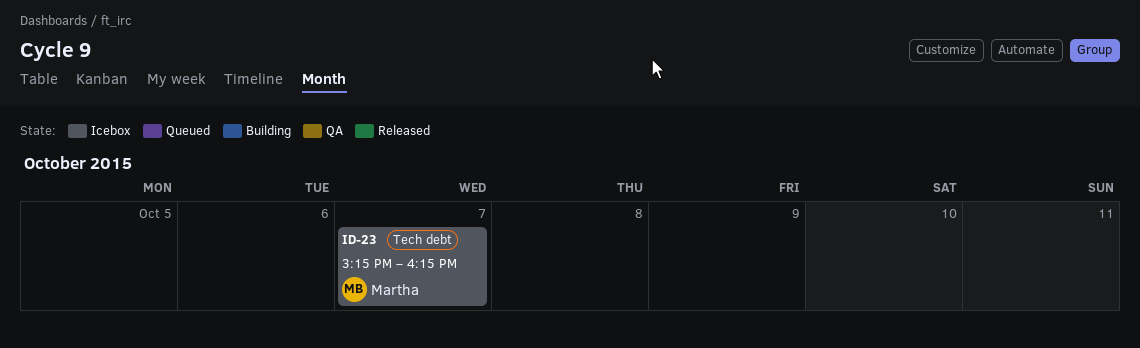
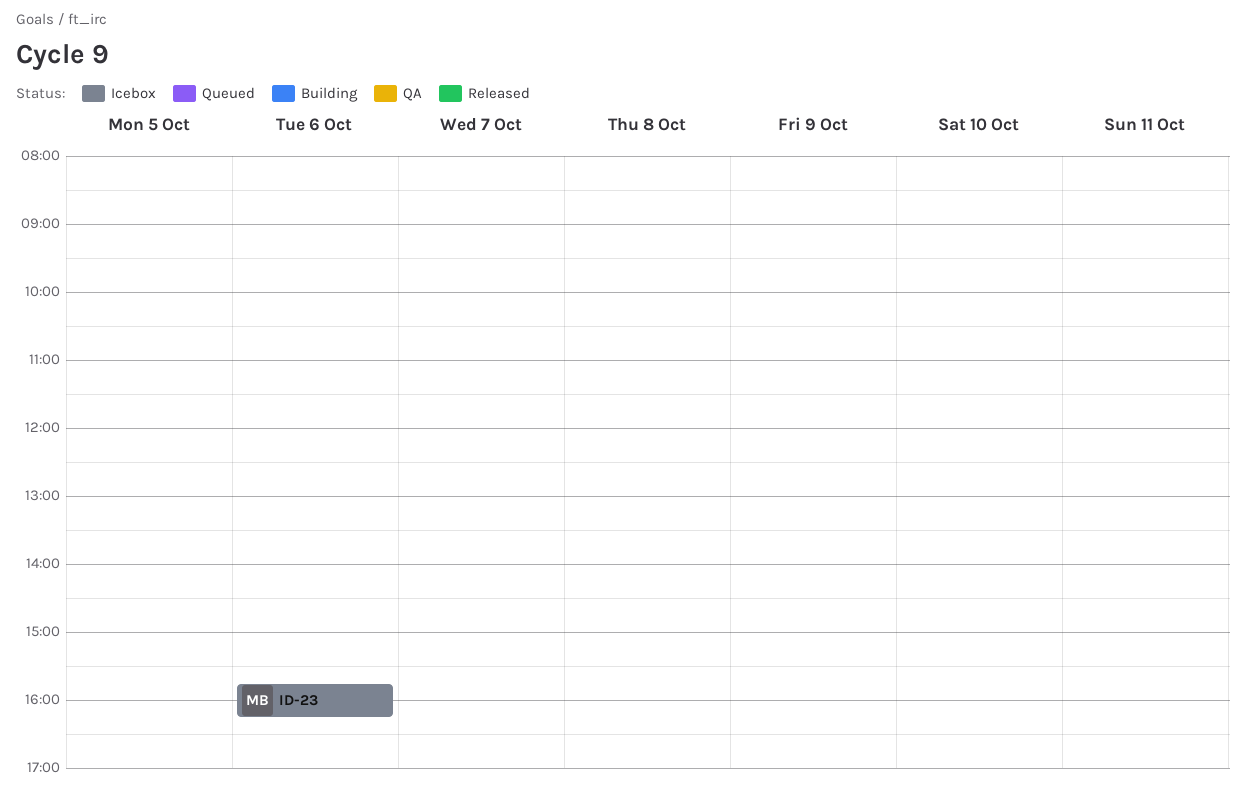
ID-23, day: Oct 7 -> Oct 6
ID-23, begins: 15:15 -> 15:45

